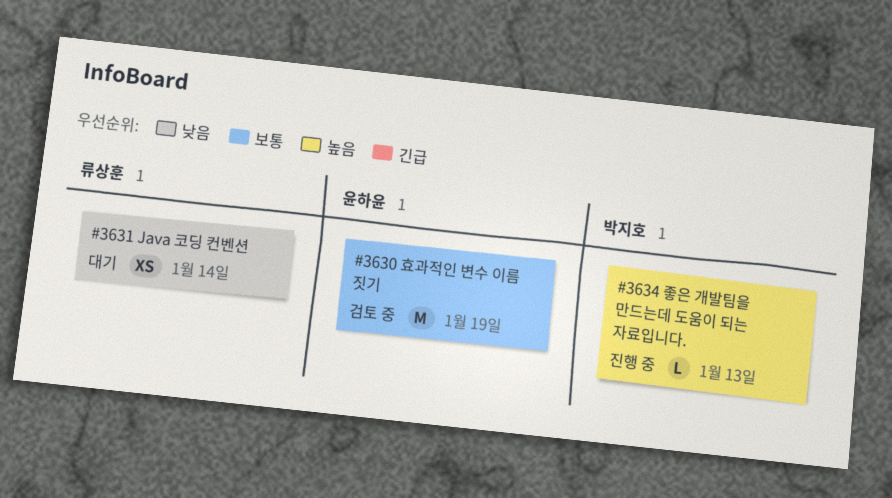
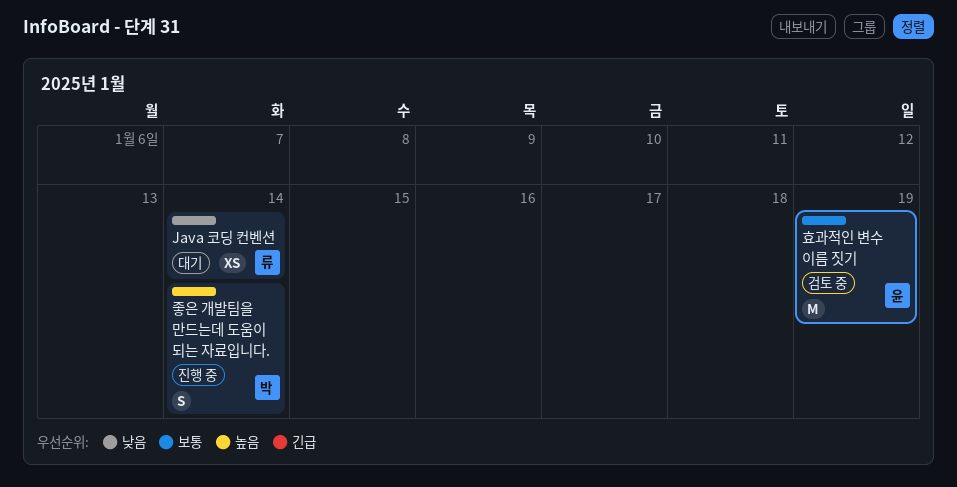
좋은 개발팀을 만드는데 도움이 되는 자료입니다., estimate: L -> S
좋은 개발팀을 만드는데 도움이 되는 자료입니다., due: Jan 13 -> Jan 14

